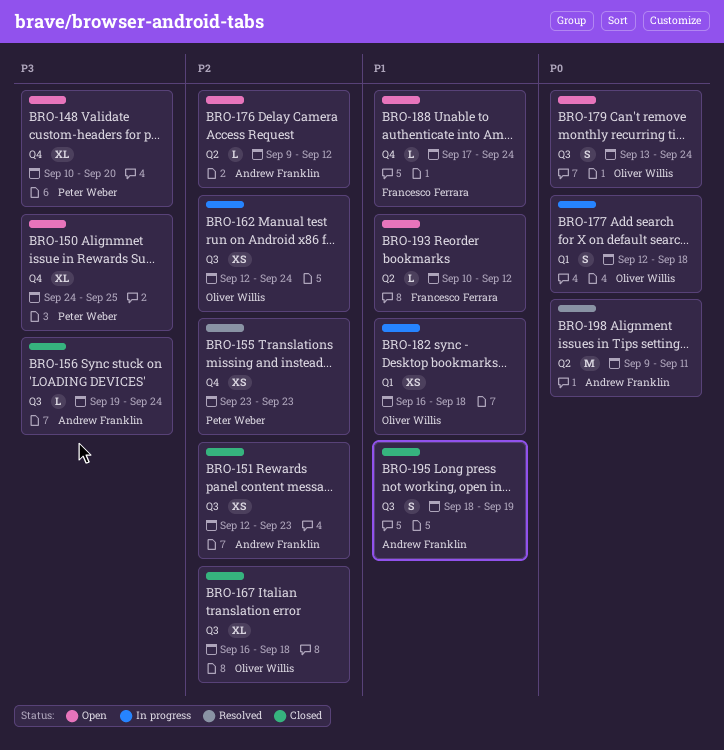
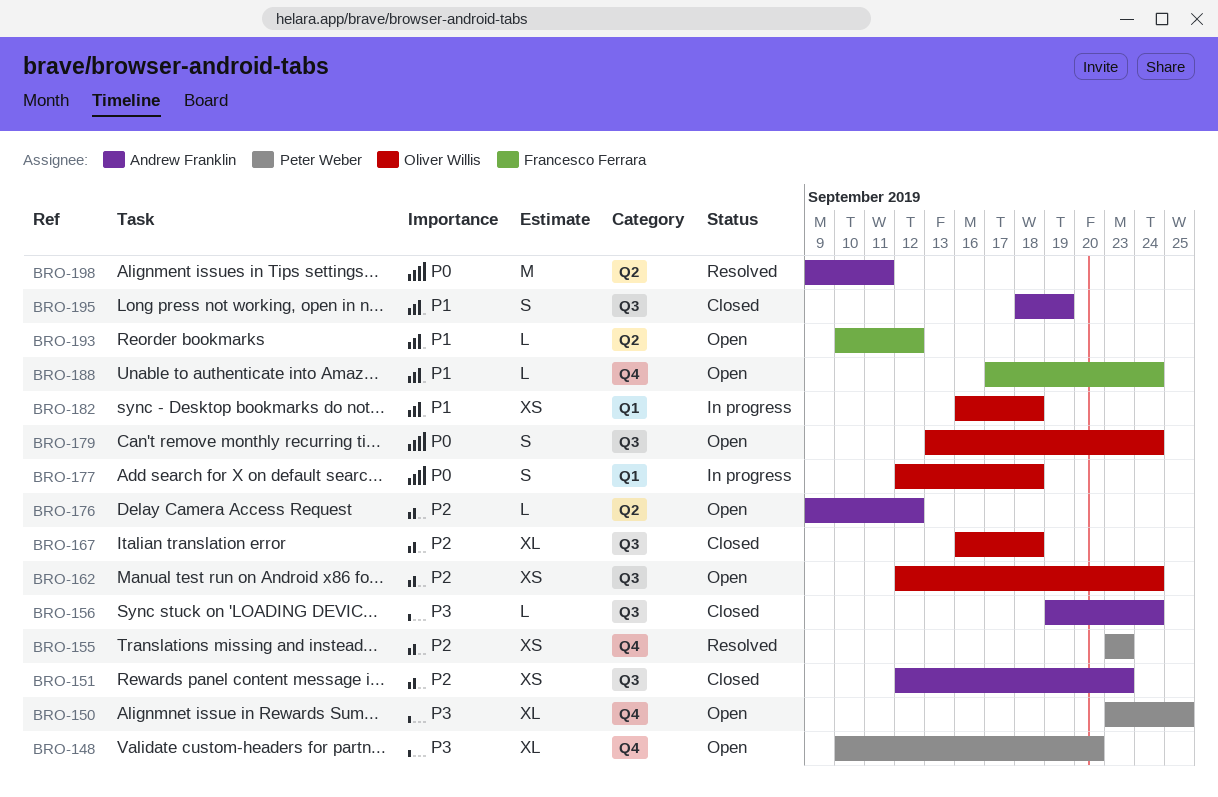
BRO-150, start: Sep 24 -> Sep 23
BRO-162, status: In progress -> Open

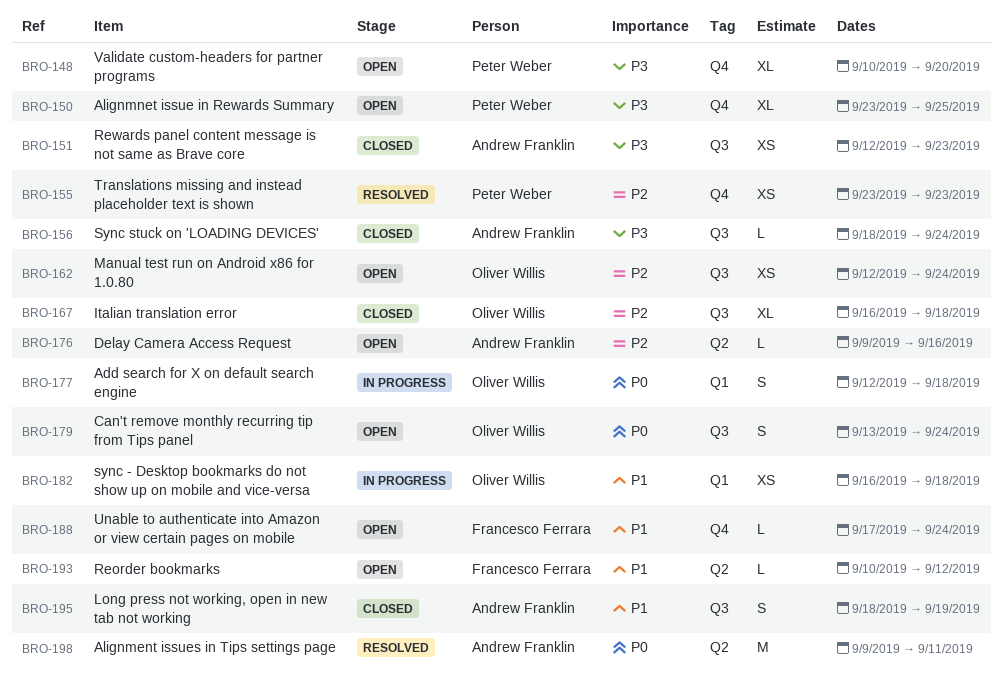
BRO-151, priority: P2 -> P3
BRO-156, start: Sep 19 -> Sep 18
BRO-176, due: Sep 12 -> Sep 16

